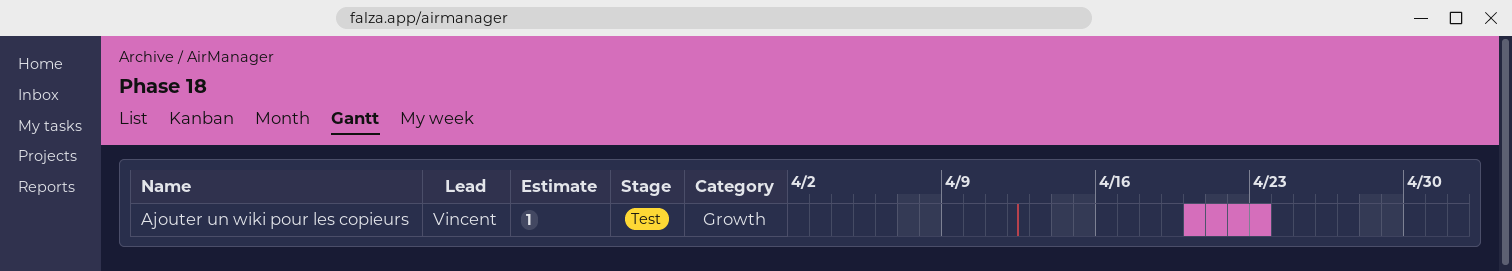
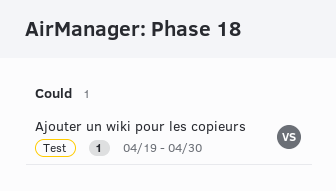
Ajouter un wiki pour les copieurs, start: Apr 20 -> Apr 19
Ajouter un wiki pour les copieurs, due: Apr 23 -> Apr 30

